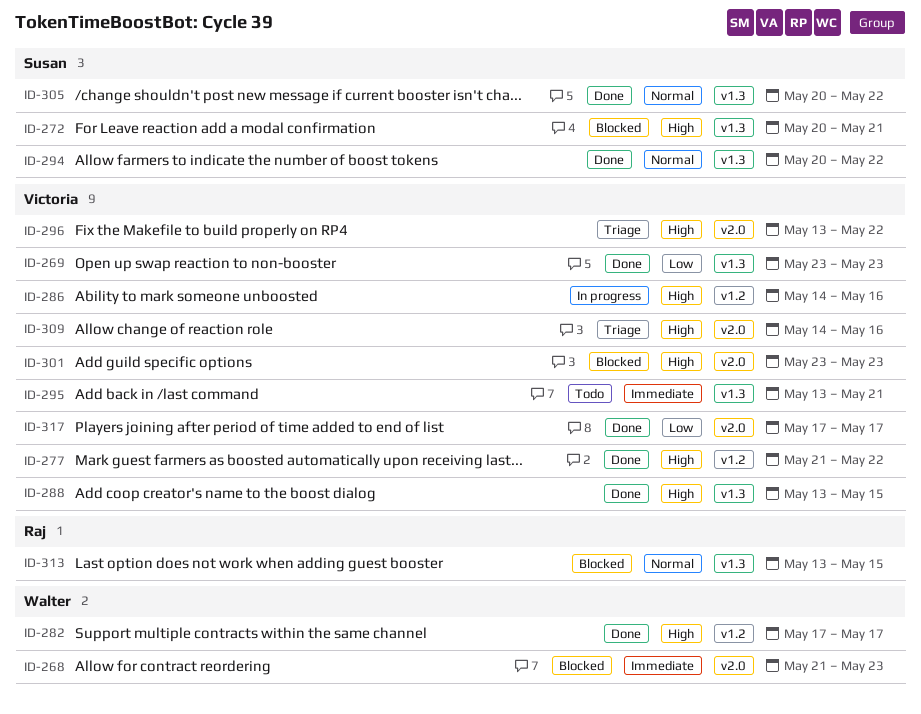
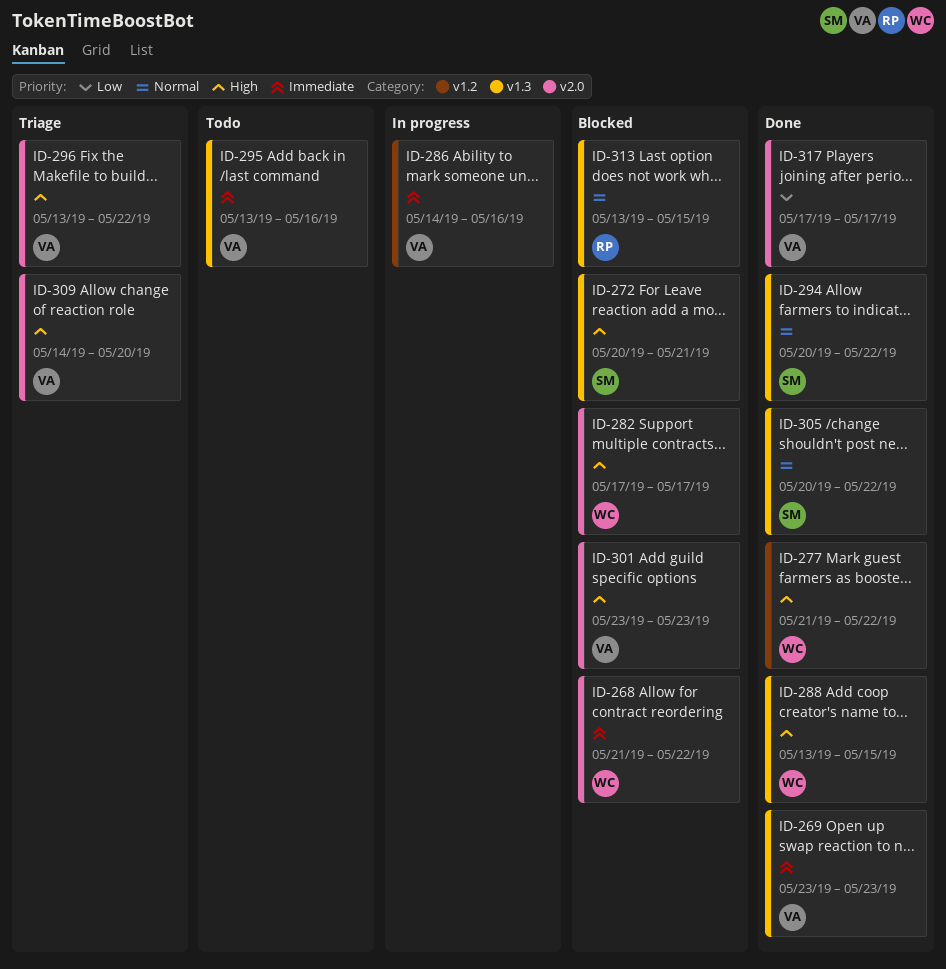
ID-268, due: May 23 -> May 22
ID-269, priority: Low -> Immediate
ID-277, owner: Victoria -> Walter
ID-282, status: Done -> Blocked
ID-282, label: v1.2 -> v2.0
ID-286, priority: High -> Immediate
ID-288, owner: Victoria -> Walter
ID-295, due: May 21 -> May 16
ID-309, due: May 16 -> May 20

